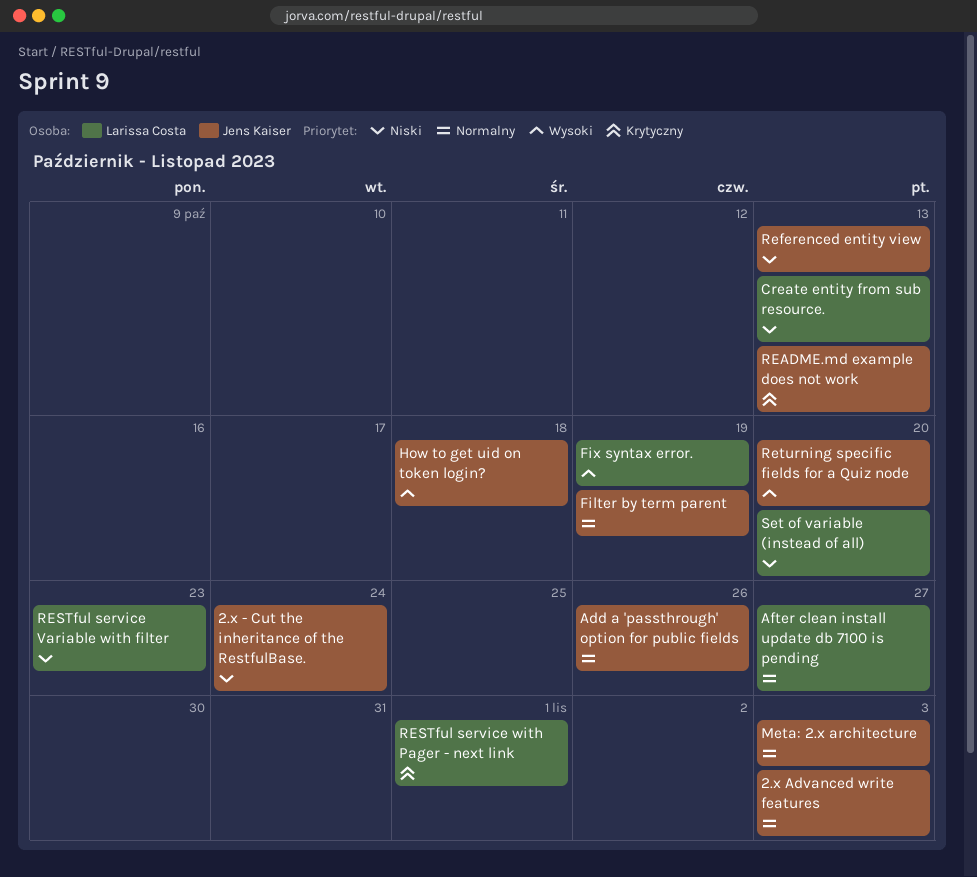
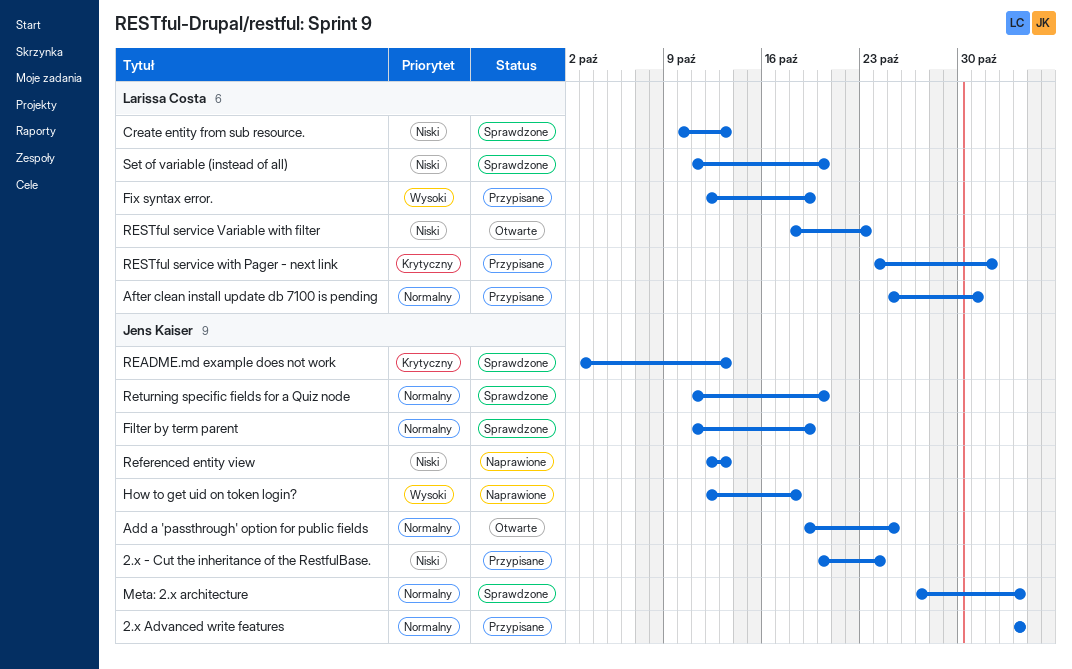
Add a 'passthrough' option for public fields, due: Oct 26 -> Oct 25
After clean install update db 7100 is pending, due: Oct 27 -> Oct 31
Returning specific fields for a Quiz node, priority: Wysoki -> Normalny

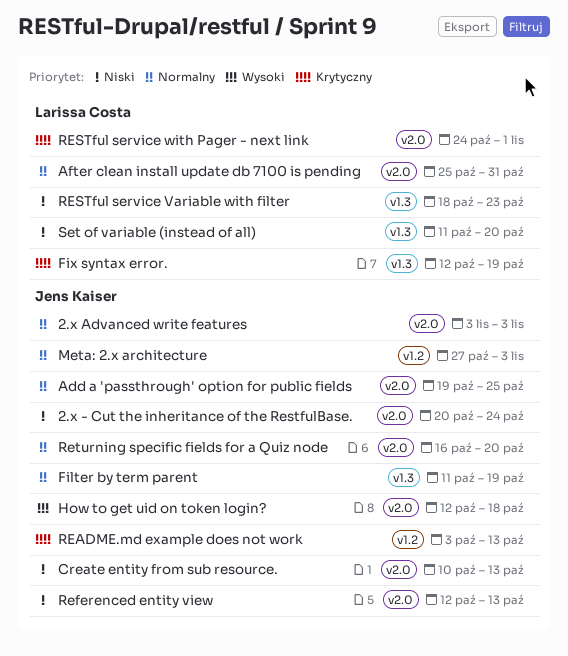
Create entity from sub resource., owner: Larissa Costa -> Jens Kaiser
Fix syntax error., priority: Wysoki -> Krytyczny
Returning specific fields for a Quiz node, start: Oct 11 -> Oct 16

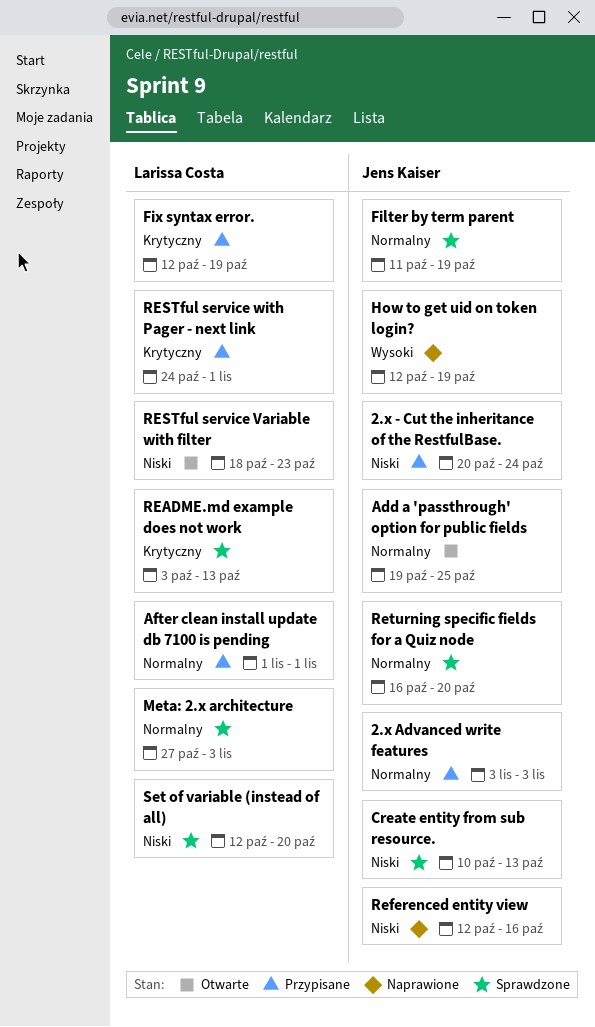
After clean install update db 7100 is pending, start: Oct 25 -> Nov 1
After clean install update db 7100 is pending, due: Oct 31 -> Nov 1
How to get uid on token login?, due: Oct 18 -> Oct 19
Meta: 2.x architecture, owner: Jens Kaiser -> Larissa Costa
README.md example does not work, owner: Jens Kaiser -> Larissa Costa
Referenced entity view, due: Oct 13 -> Oct 16
Set of variable (instead of all), start: Oct 11 -> Oct 12

